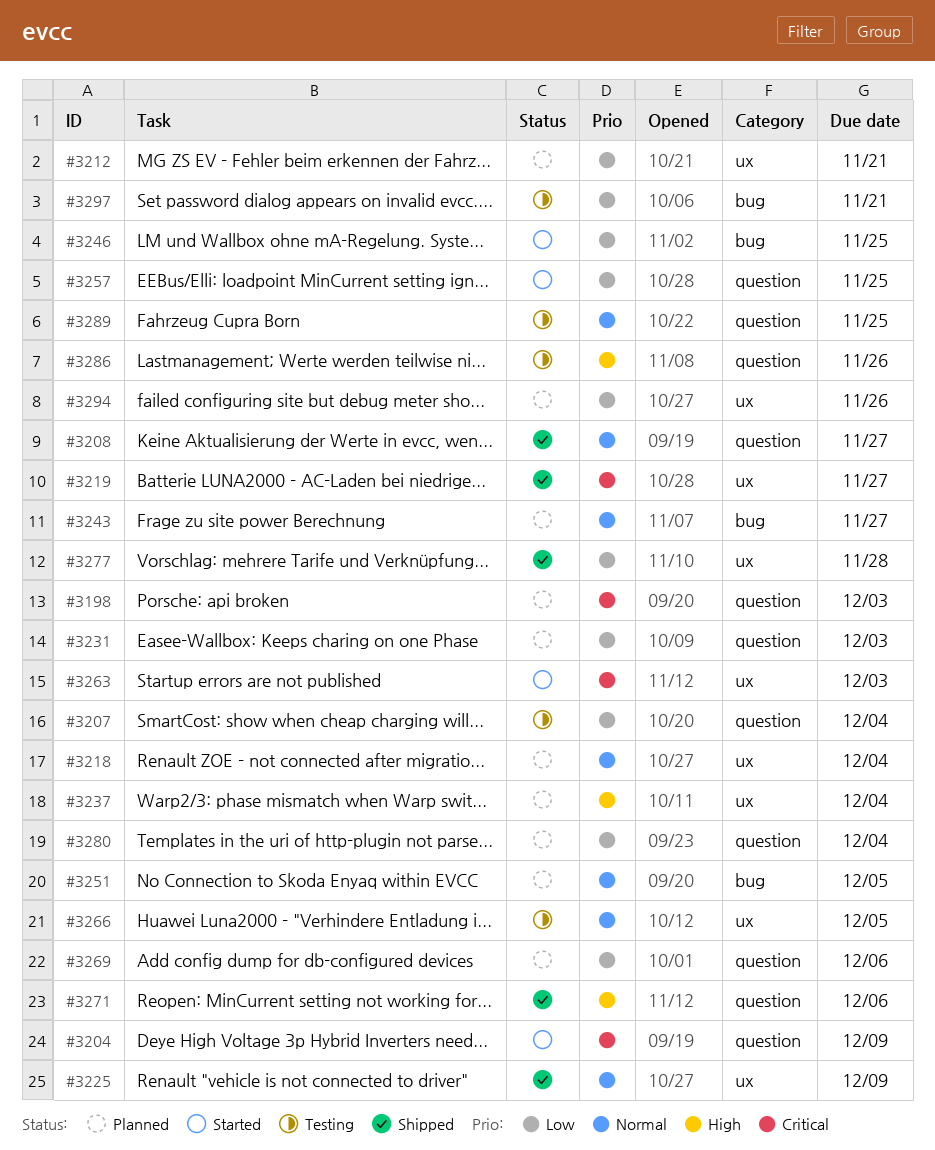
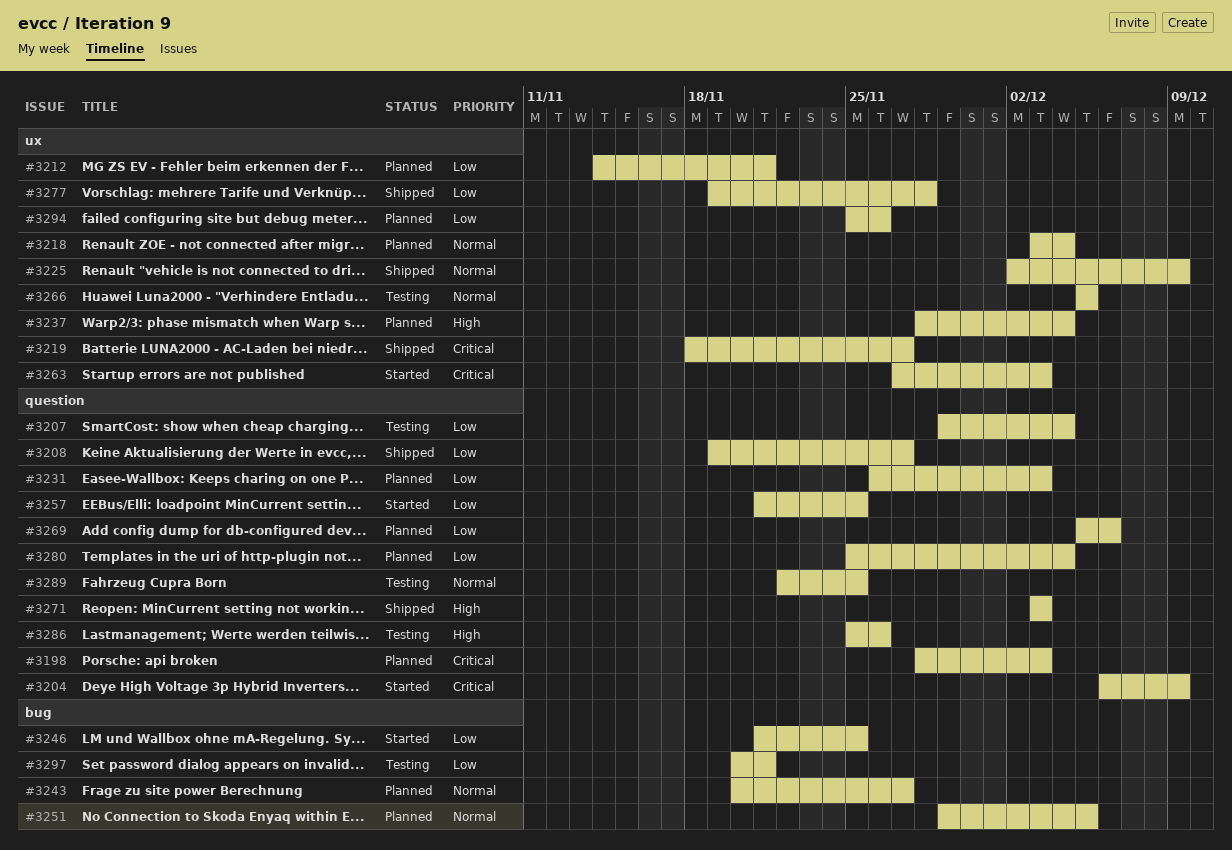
#3208, priority: Normal -> Low
#3271, due: Dec 6 -> Dec 3

